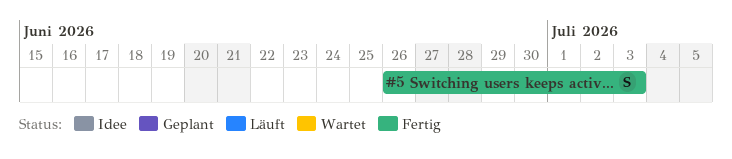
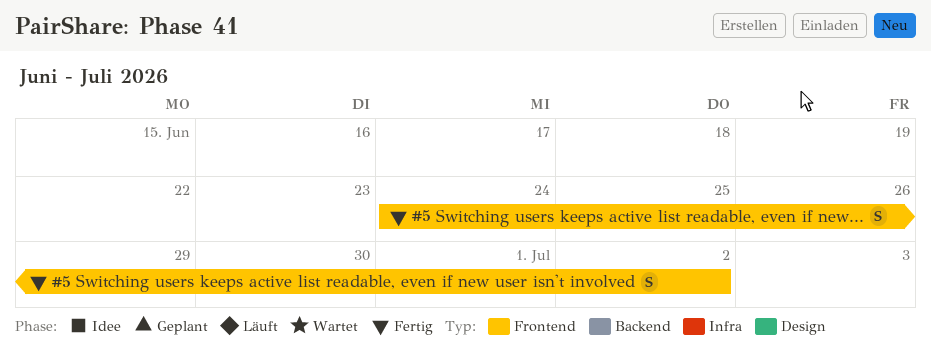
#5, start: Jun 26 -> Jun 24
#5, due: Jul 3 -> Jul 2

